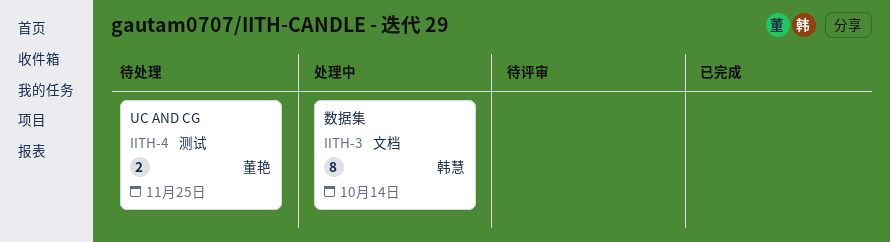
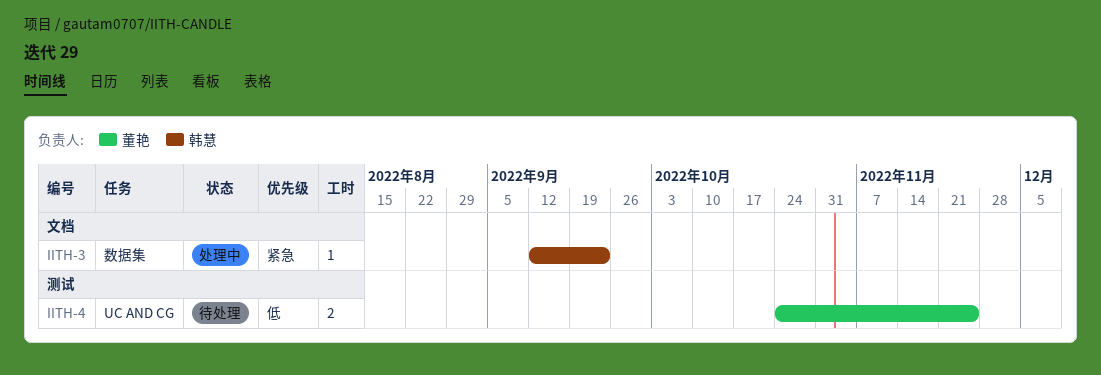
IITH-3, estimate: 8 -> 1
IITH-3, due: Oct 14 -> Sep 23

